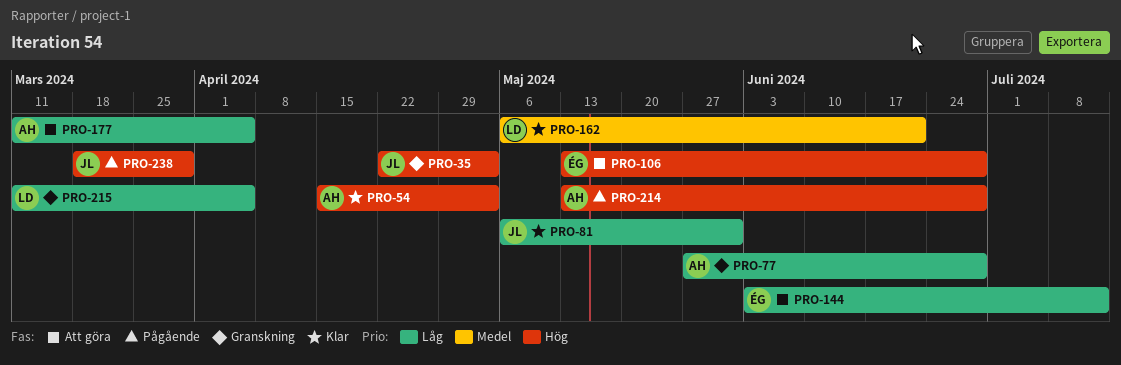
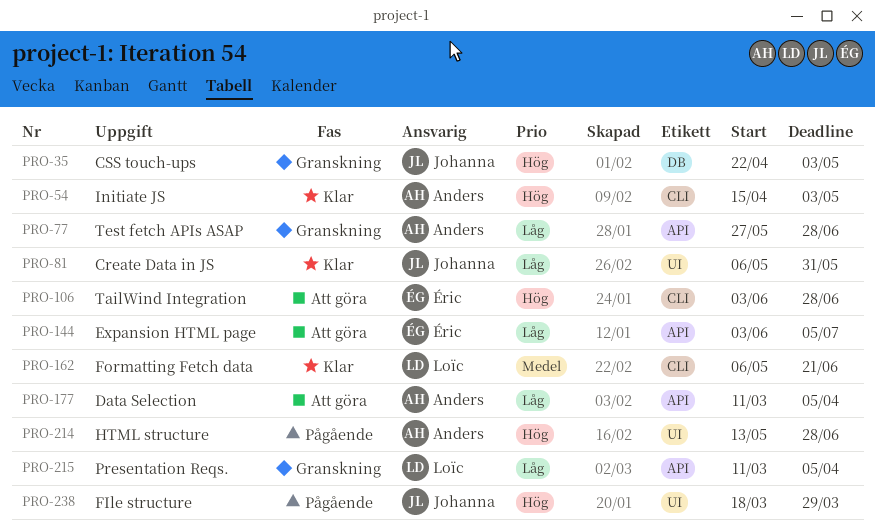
PRO-106, start: May 13 -> Jun 3
PRO-144, due: Jul 12 -> Jul 5

